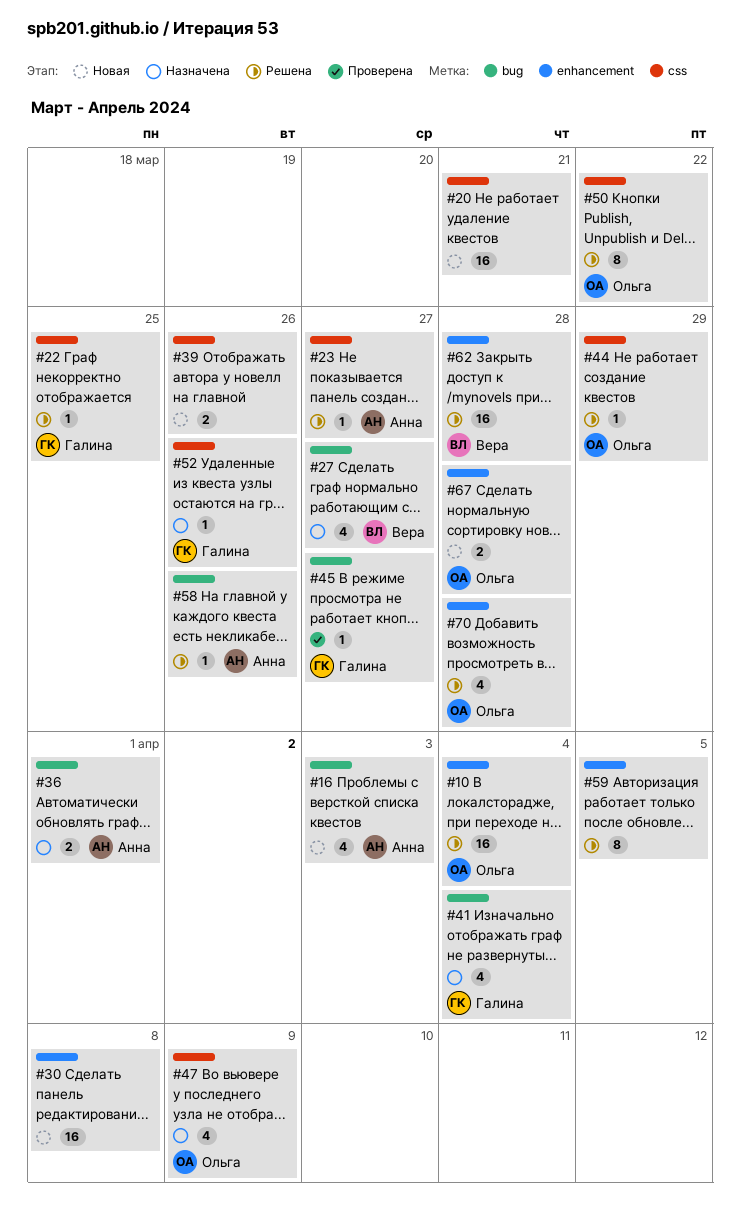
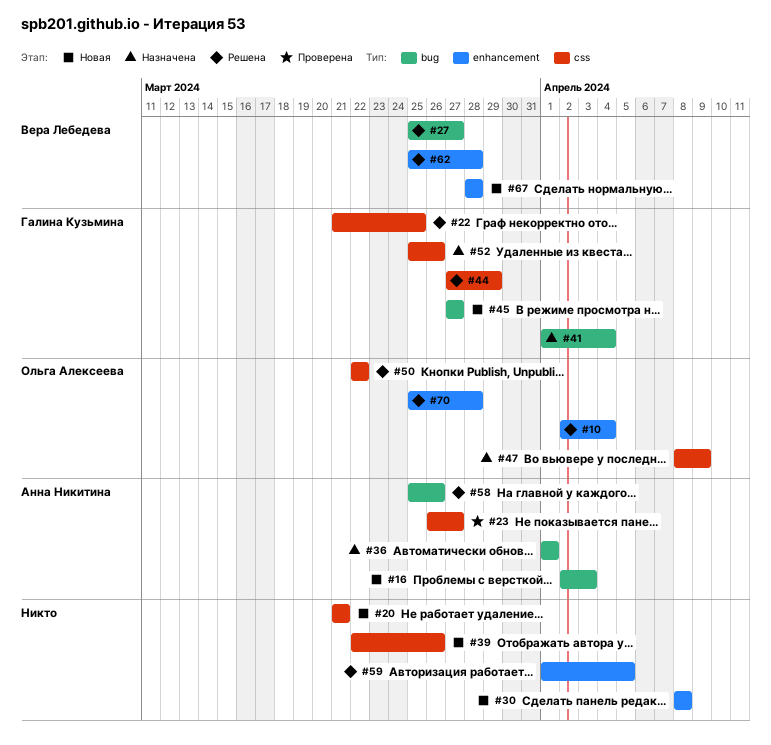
#23, status: Решена -> Проверена
#27, status: Назначена -> Решена
#44, owner: Ольга Алексеева -> Галина Кузьмина
#45, status: Проверена -> Новая
#67, owner: Ольга Алексеева -> Вера Лебедева

